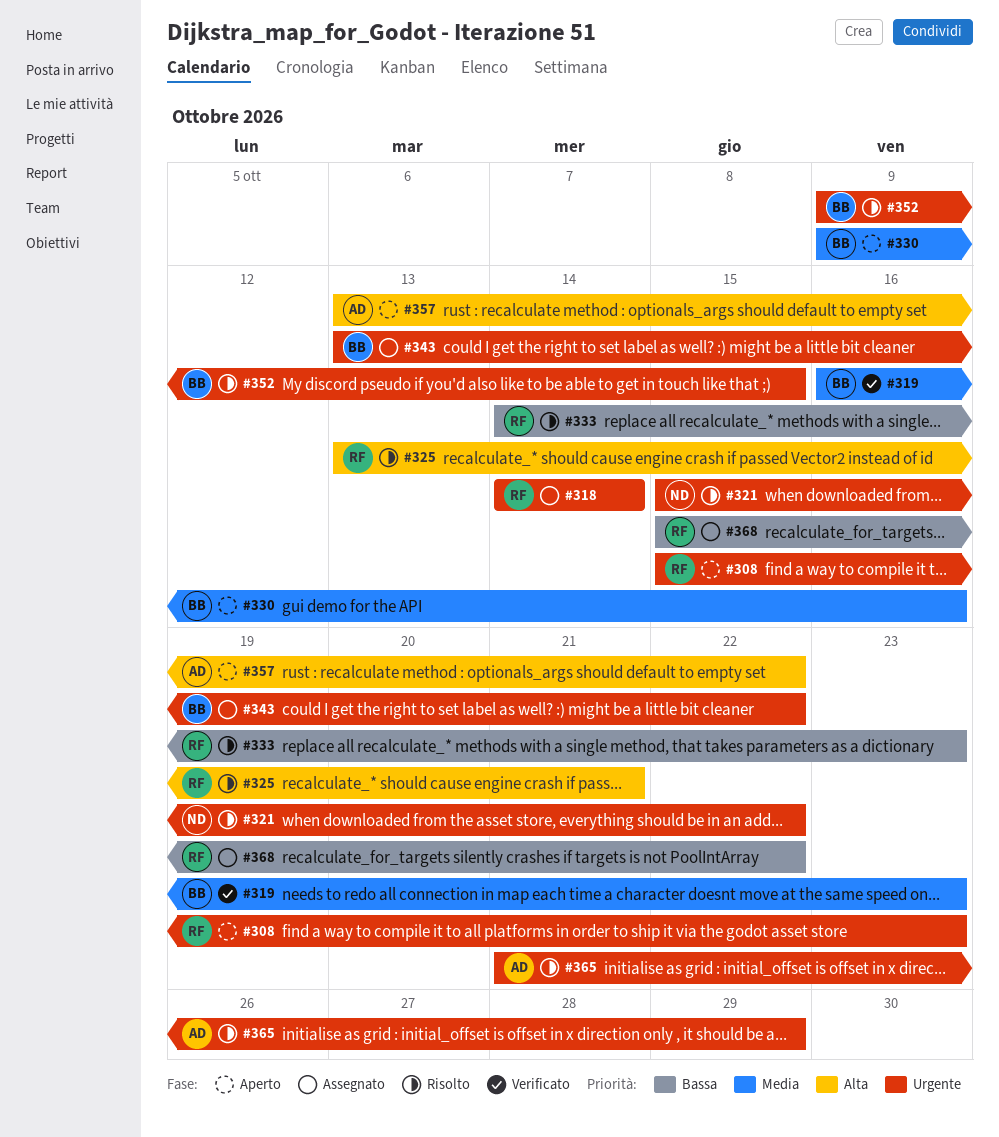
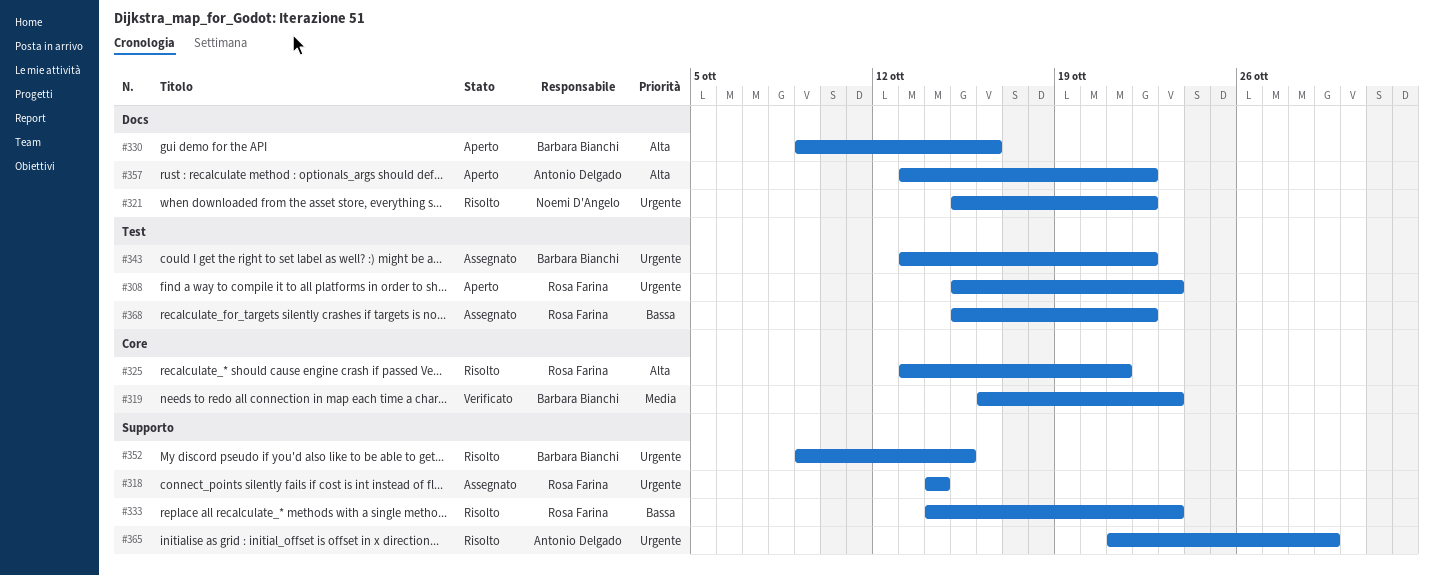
#330, priority: Media -> Alta

